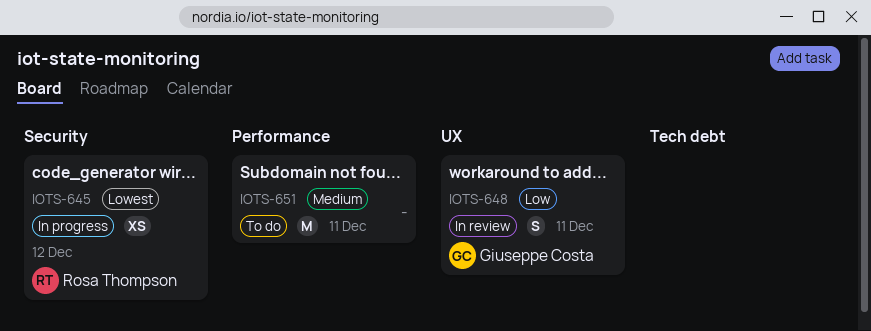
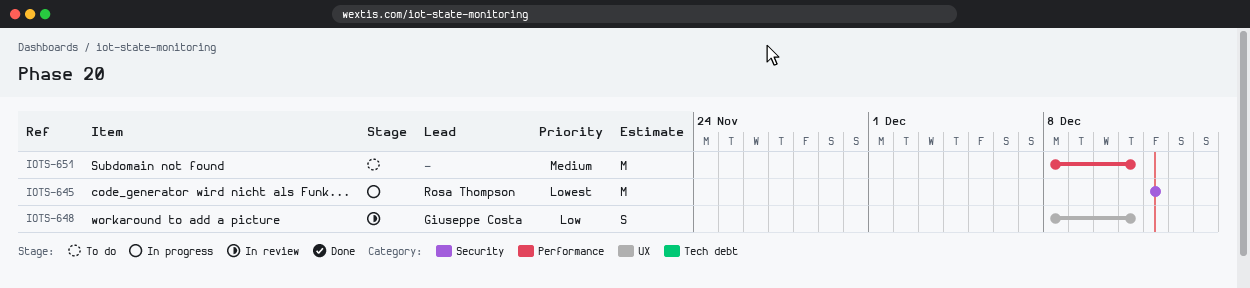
IOTS-645, estimate: XS -> M

